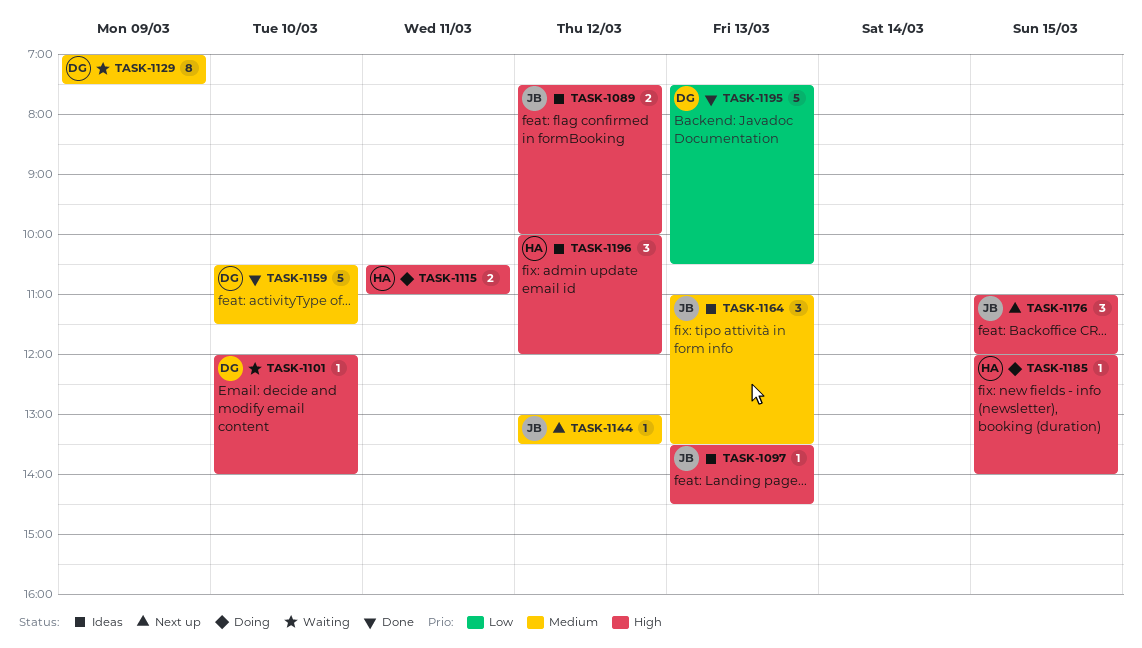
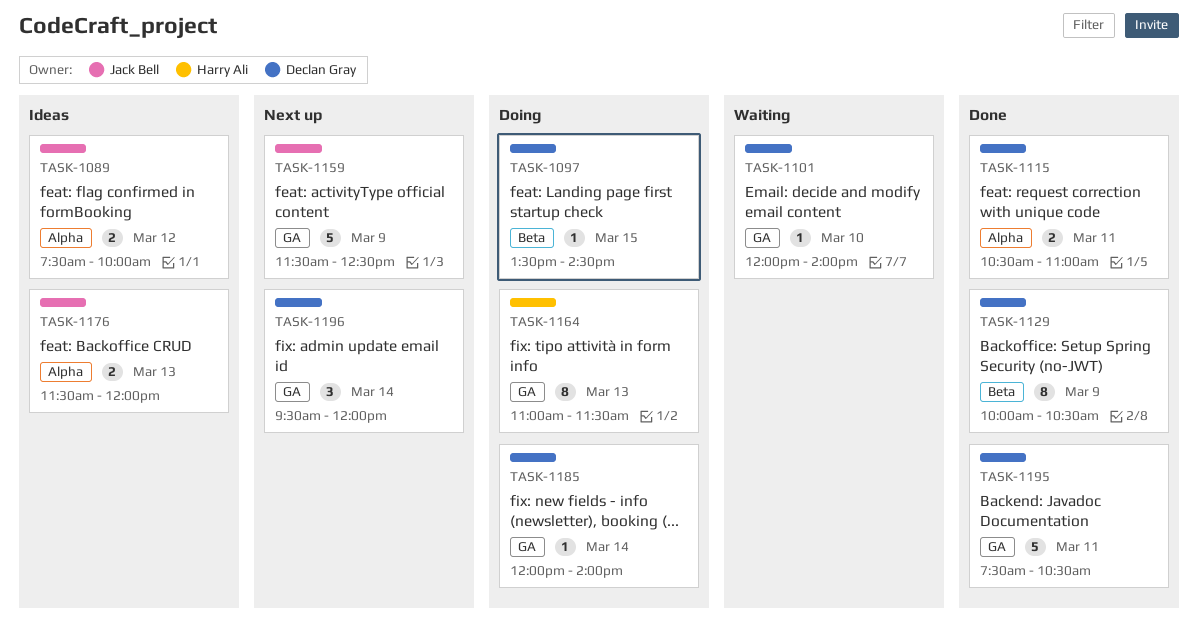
TASK-1097, status: Ideas -> Doing
TASK-1097, owner: Jack Bell -> Declan Gray
TASK-1097, day: Mar 13 -> Mar 15
TASK-1115, status: Doing -> Done
TASK-1115, owner: Harry Ali -> Declan Gray
TASK-1129, status: Waiting -> Done
TASK-1129, begins: 07:00 -> 10:00
TASK-1129, ends: 07:30 -> 10:30
TASK-1144: present -> none
TASK-1159, status: Done -> Next up
TASK-1159, owner: Declan Gray -> Jack Bell
TASK-1159, day: Mar 10 -> Mar 9
TASK-1159, begins: 10:30 -> 11:30
TASK-1159, ends: 11:30 -> 12:30
TASK-1164, status: Ideas -> Doing
TASK-1164, owner: Jack Bell -> Harry Ali
TASK-1164, estimate: 3 -> 8
TASK-1164, ends: 13:30 -> 11:30
TASK-1176, status: Next up -> Ideas
TASK-1176, estimate: 3 -> 2
TASK-1176, day: Mar 15 -> Mar 13
TASK-1176, begins: 11:00 -> 11:30
TASK-1185, owner: Harry Ali -> Declan Gray
TASK-1185, day: Mar 15 -> Mar 14
TASK-1195, day: Mar 13 -> Mar 11
TASK-1196, status: Ideas -> Next up
TASK-1196, owner: Harry Ali -> Declan Gray
TASK-1196, day: Mar 12 -> Mar 14
TASK-1196, begins: 10:00 -> 09:30

